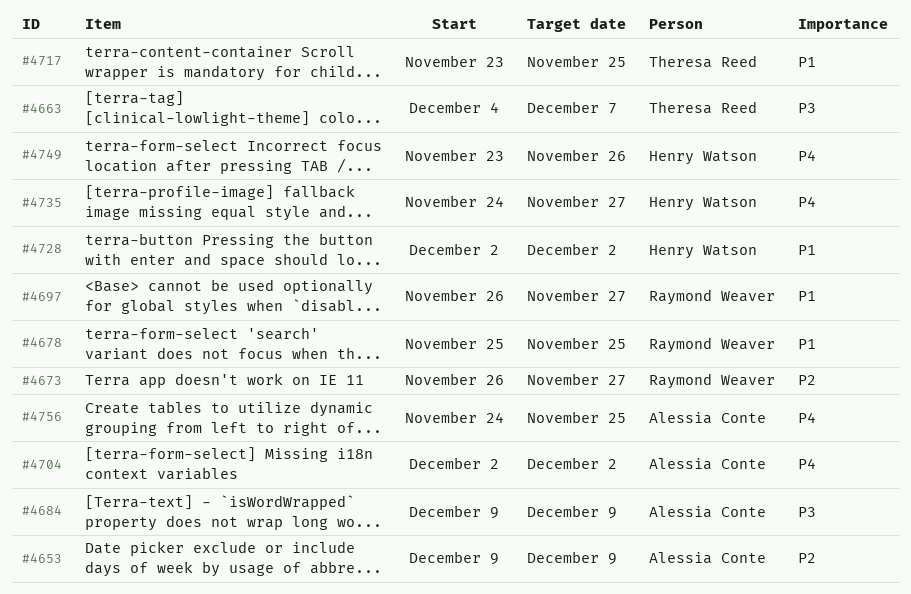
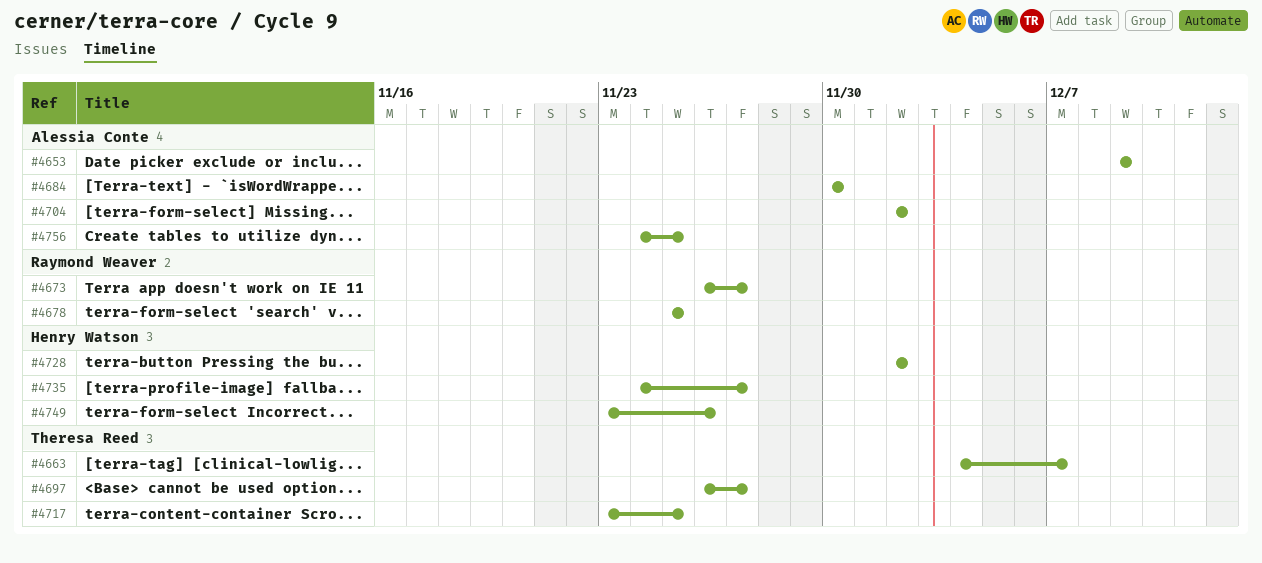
#4684, start: Dec 9 -> Nov 30
#4684, due: Dec 9 -> Nov 30
#4697, owner: Raymond Weaver -> Theresa Reed

